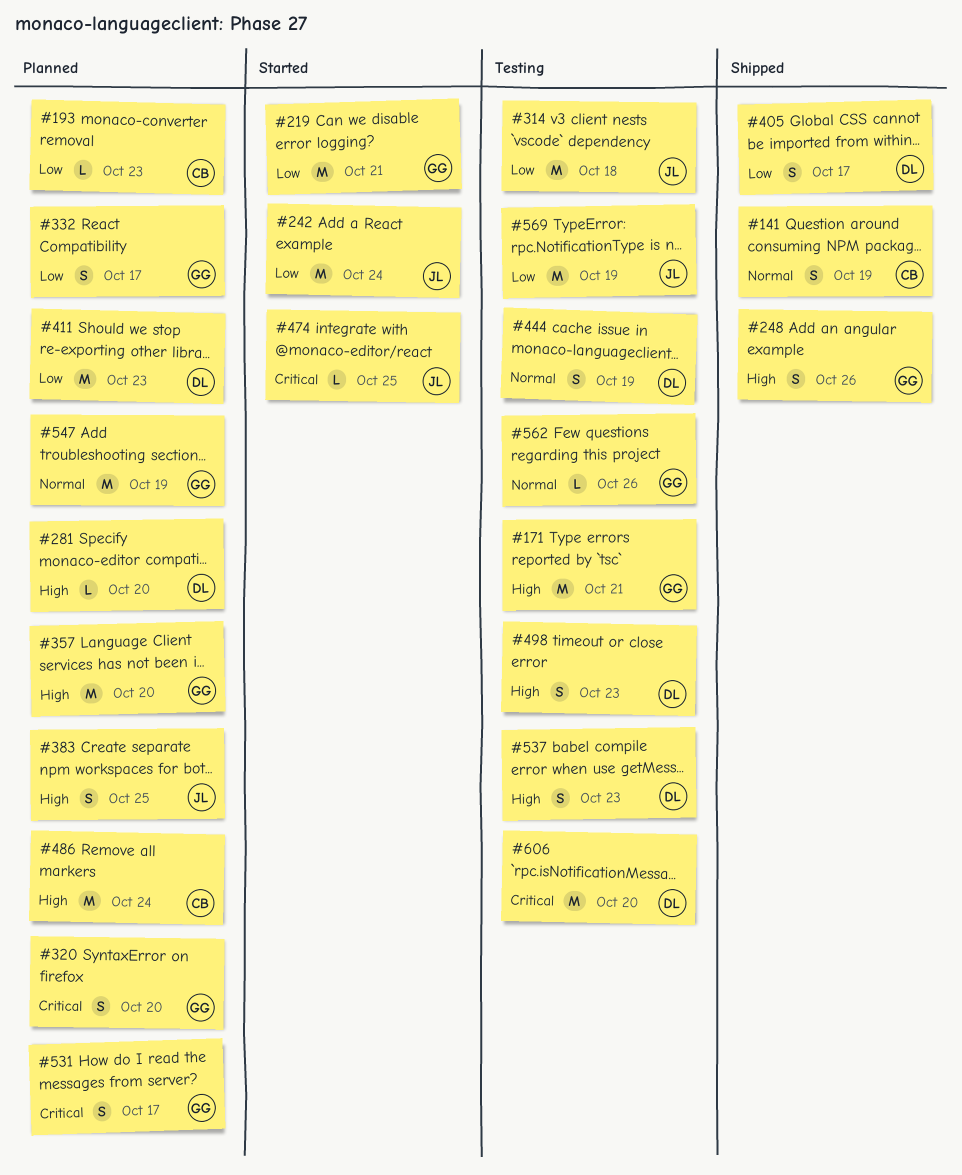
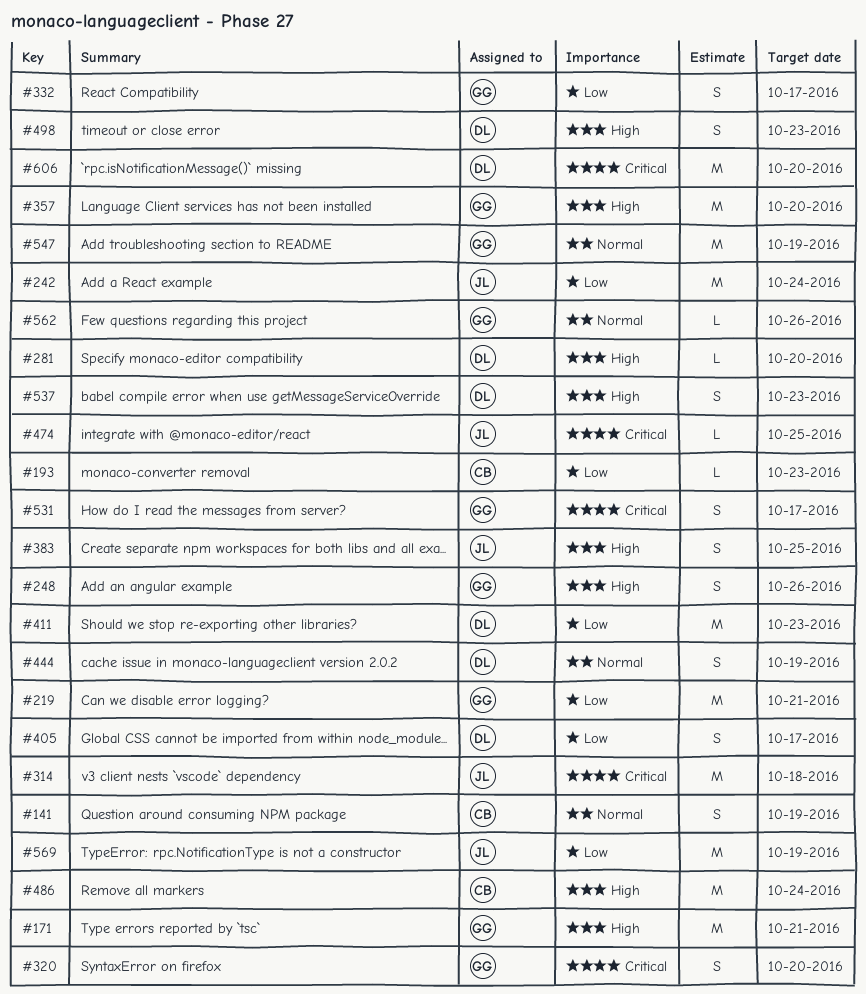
#314, priority: Low -> Critical

